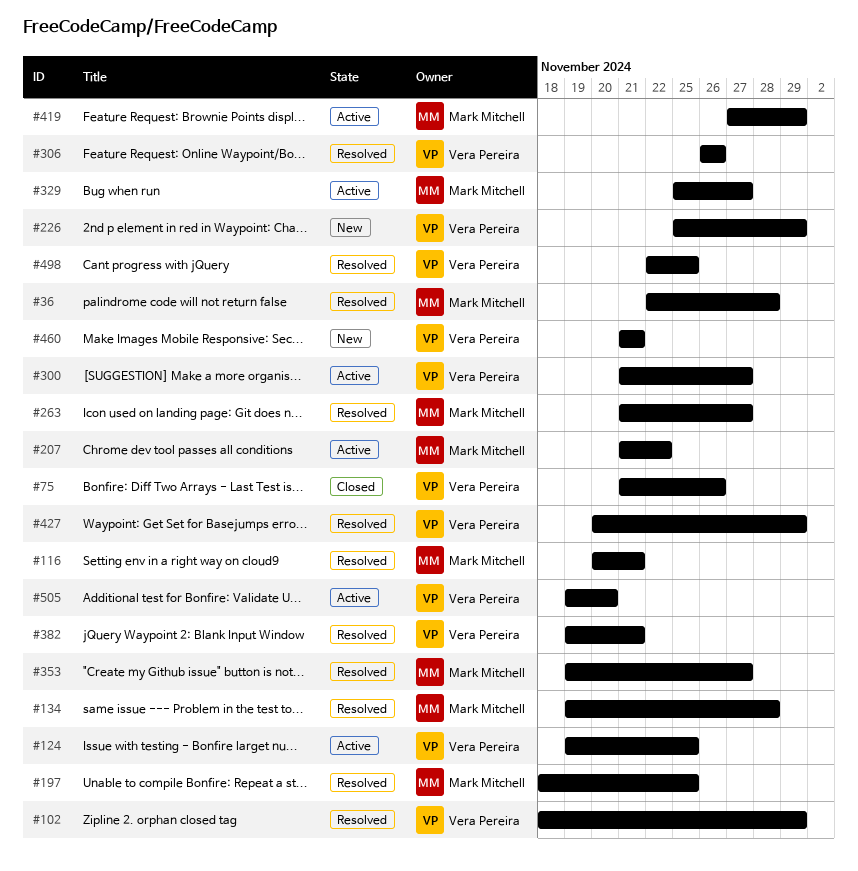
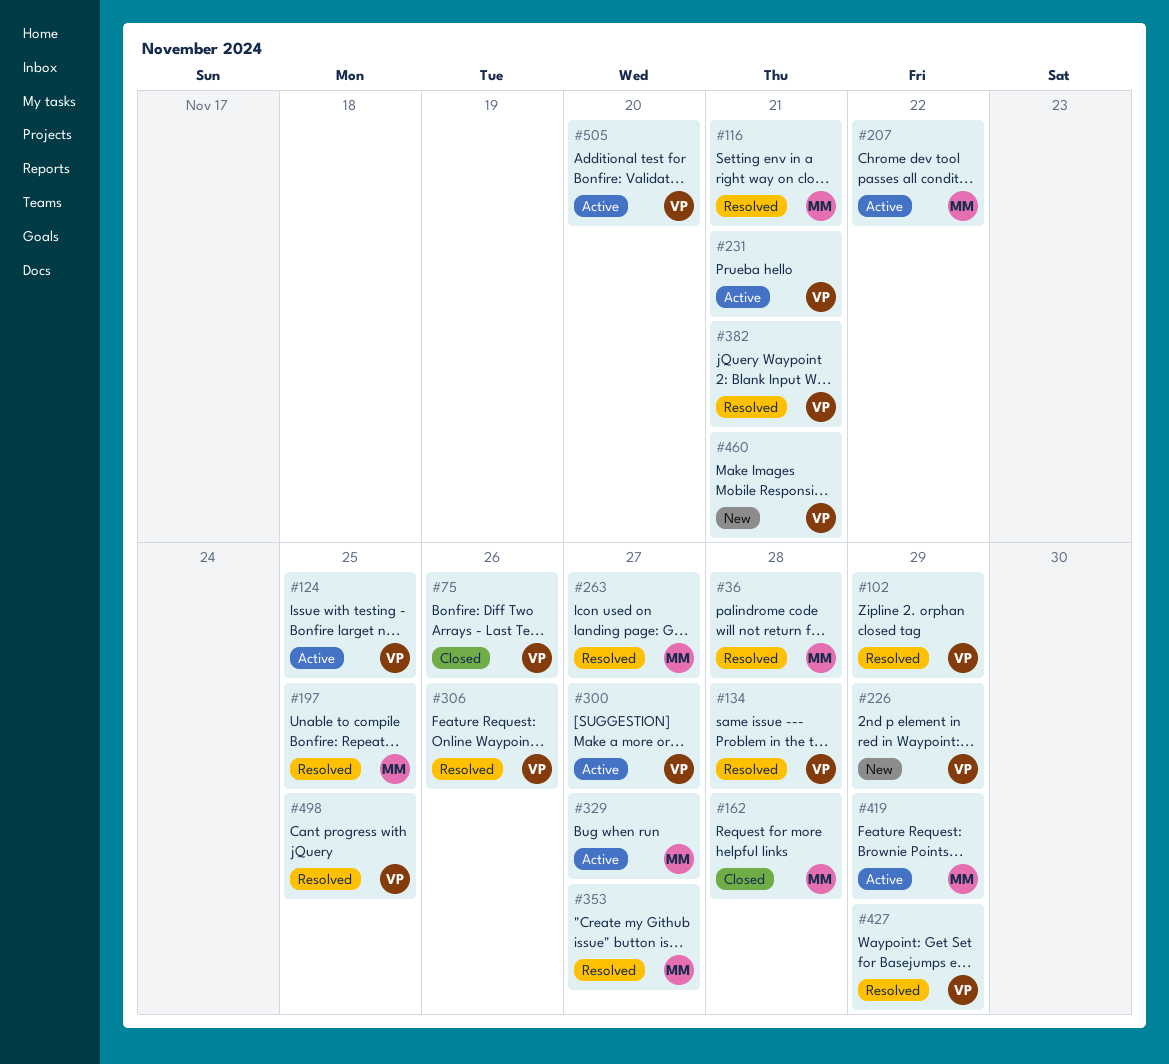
#134, owner: Mark Mitchell -> Vera Pereira
#162: none -> present
#231: none -> present

